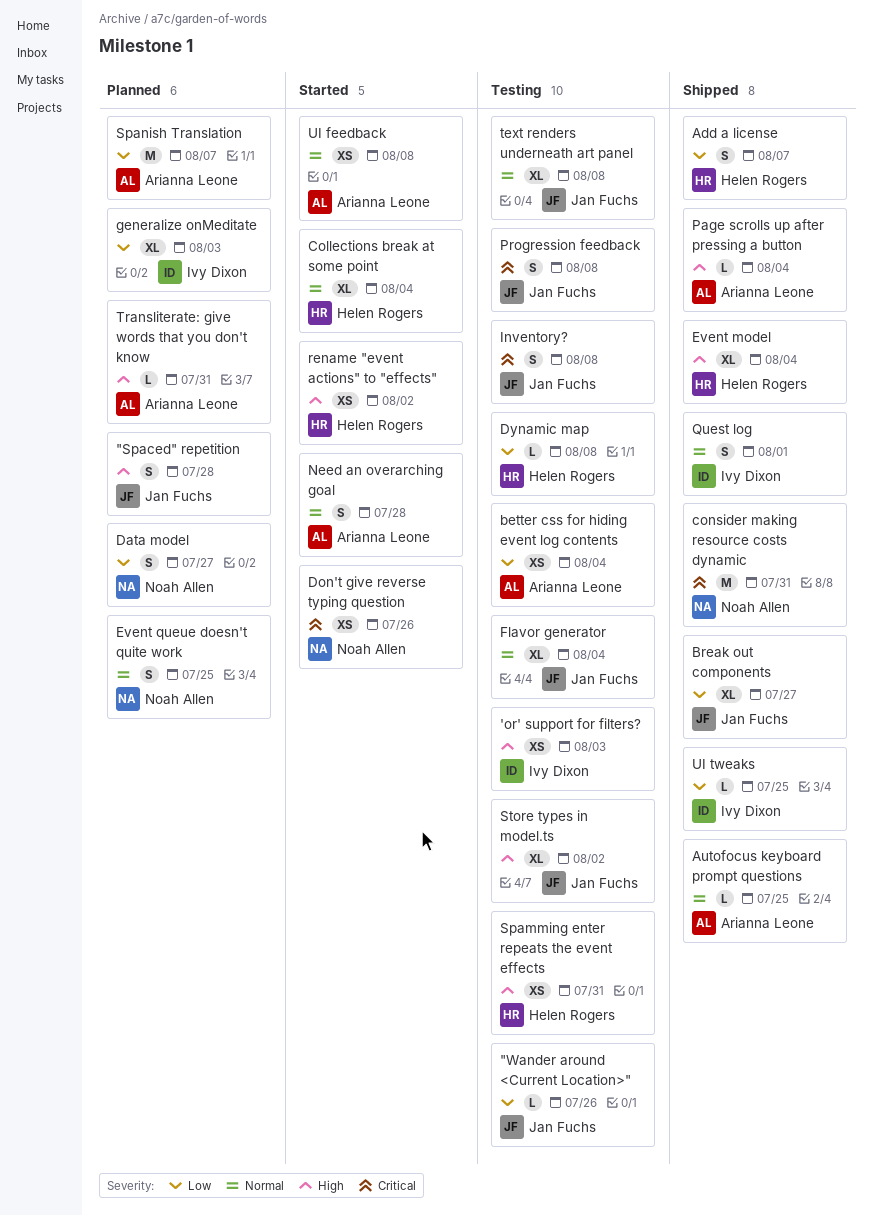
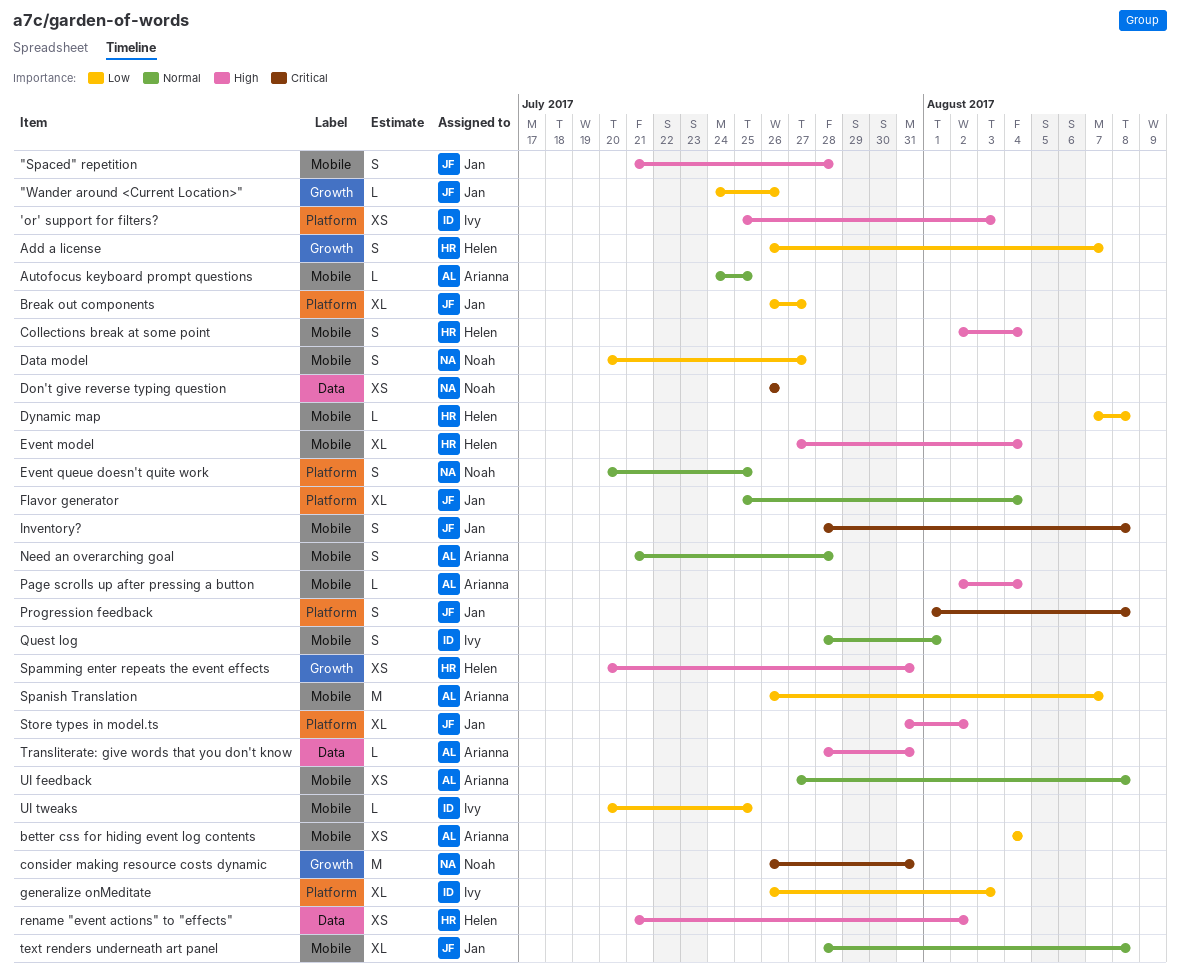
Collections break at some point, priority: Normal -> High
Collections break at some point, estimate: XL -> S

